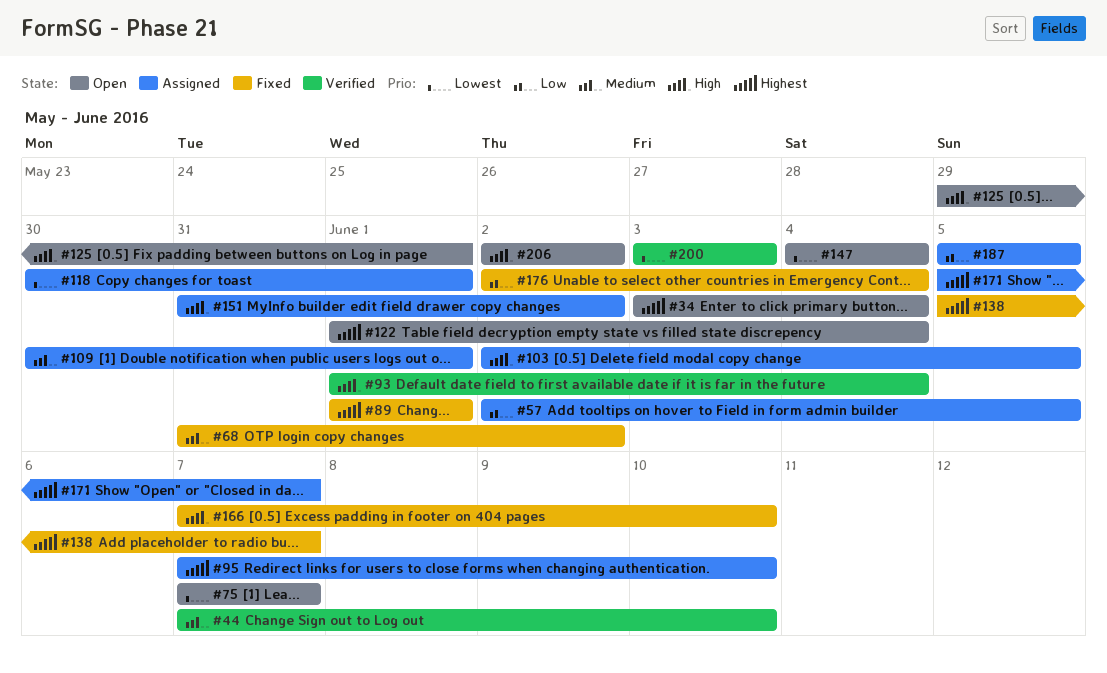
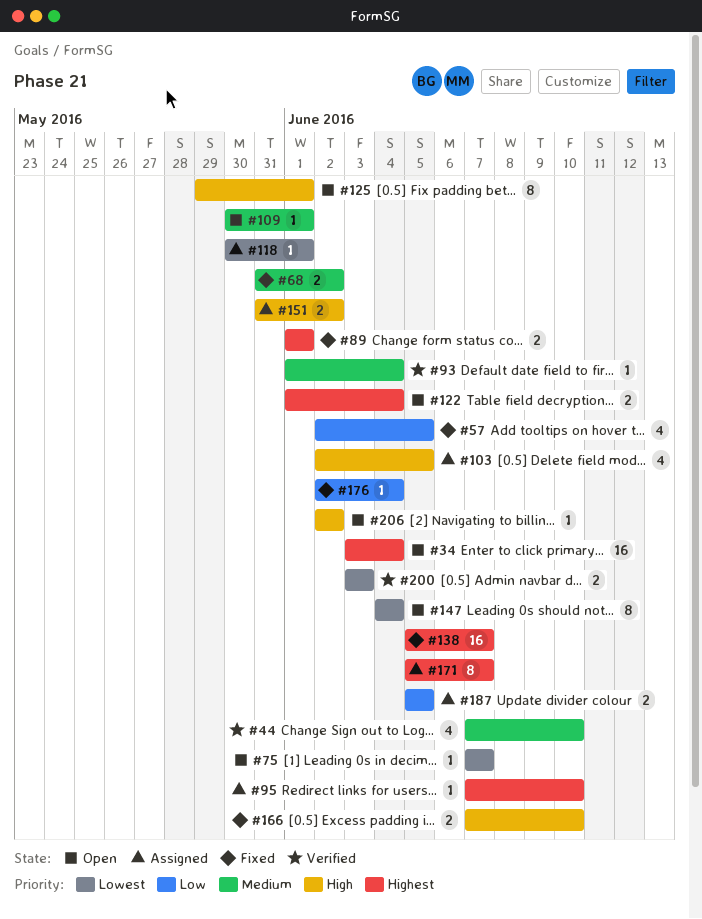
#57, status: Assigned -> Fixed
#93, priority: High -> Medium
#109, status: Assigned -> Open

